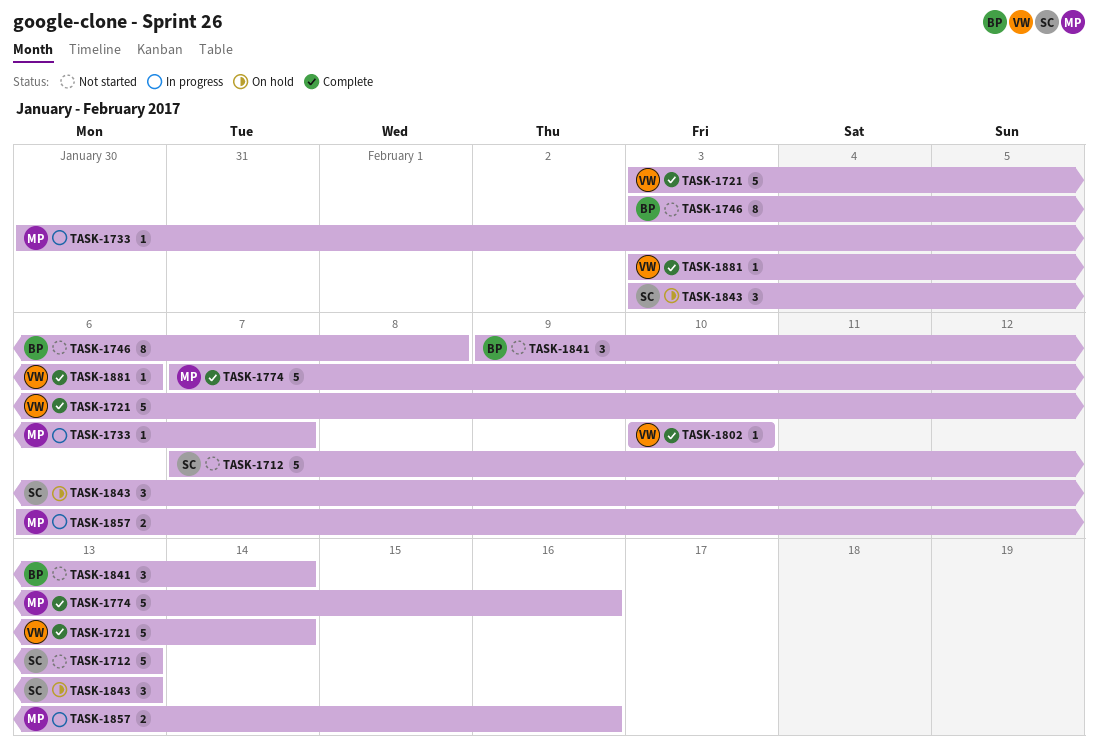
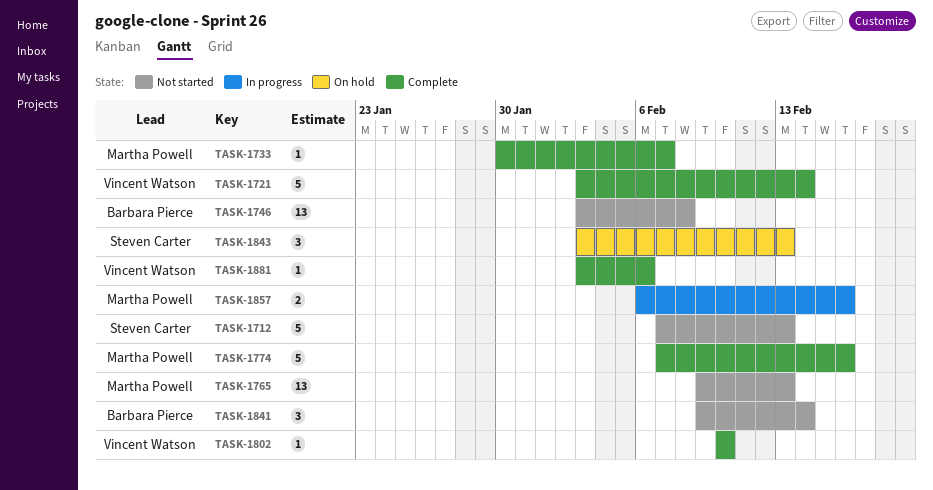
TASK-1733, status: In progress -> Complete
TASK-1746, estimate: 8 -> 13
TASK-1765: none -> present

